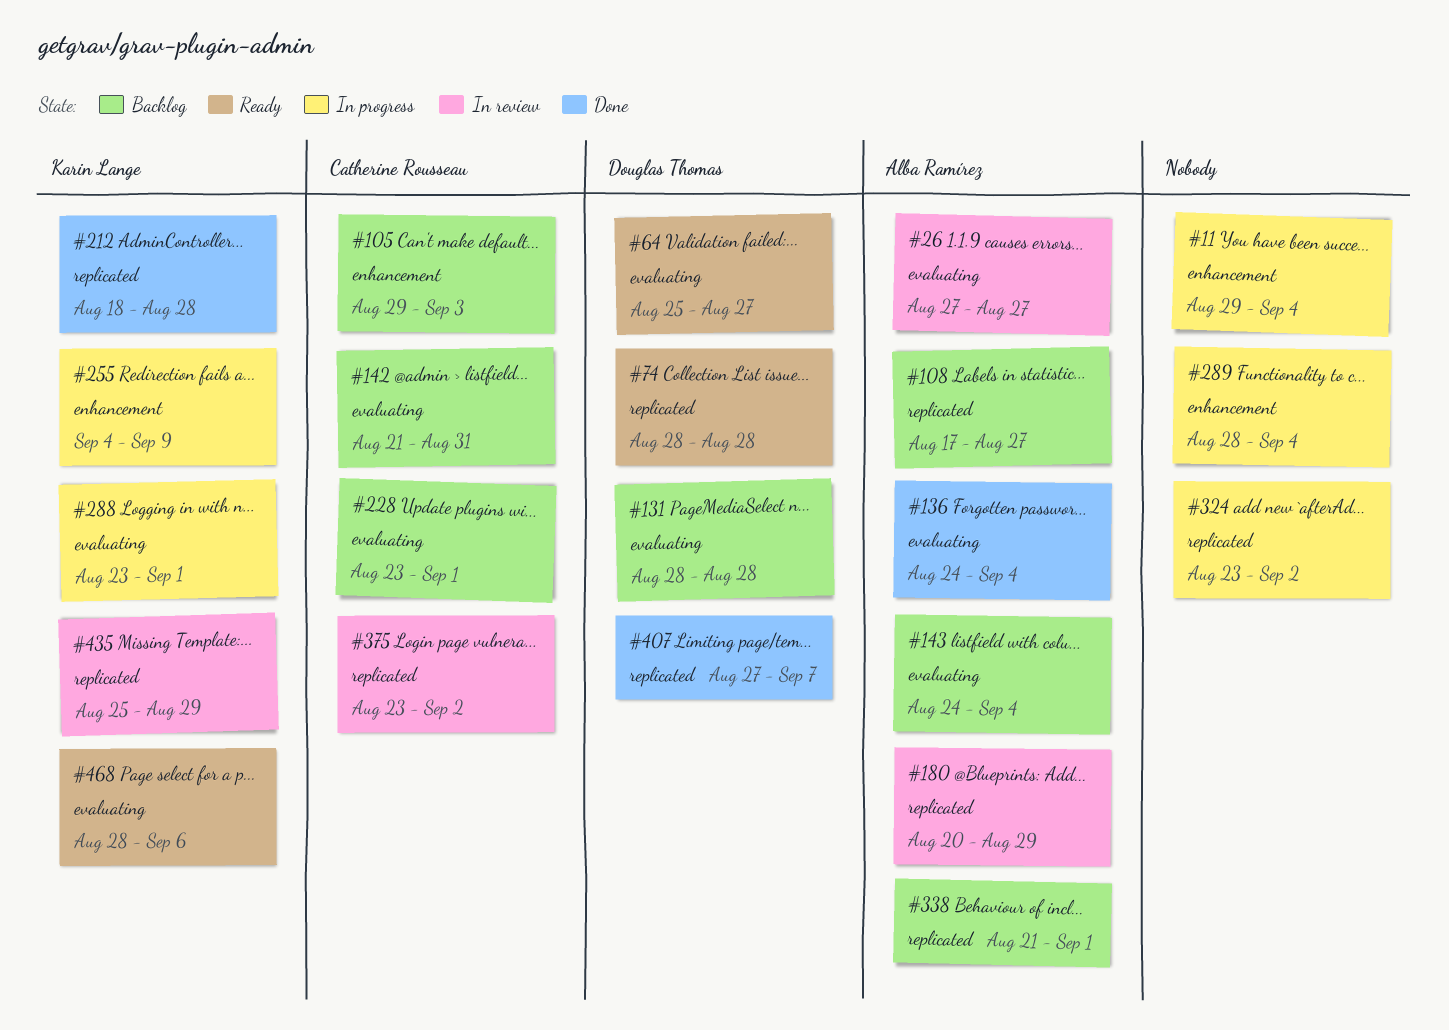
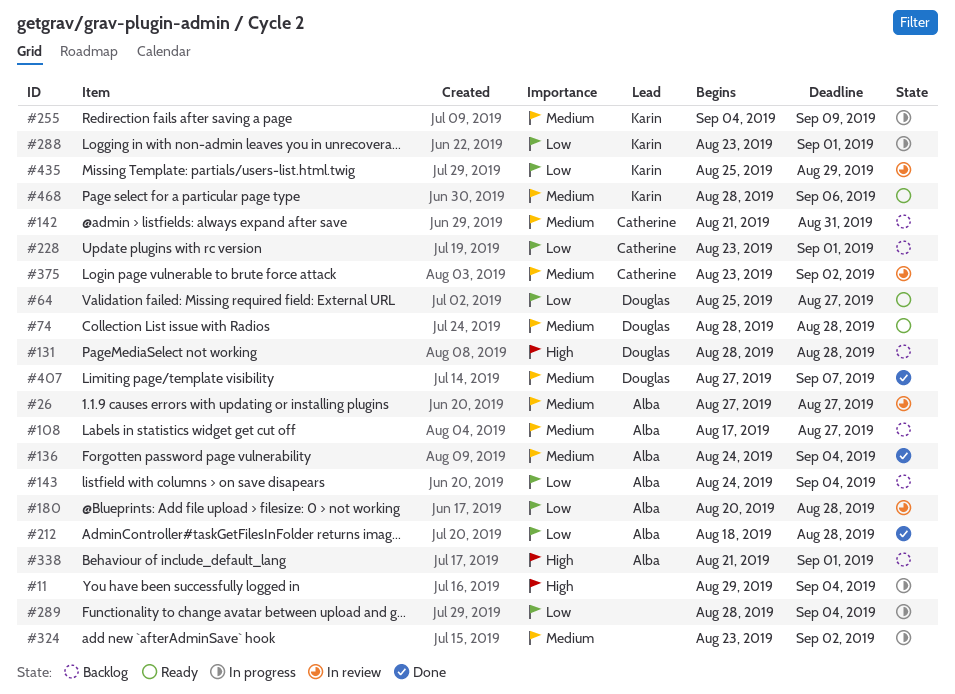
#105: present -> none
#180, due: Aug 29 -> Aug 28
#212, owner: Karin Lange -> Alba Ramírez

